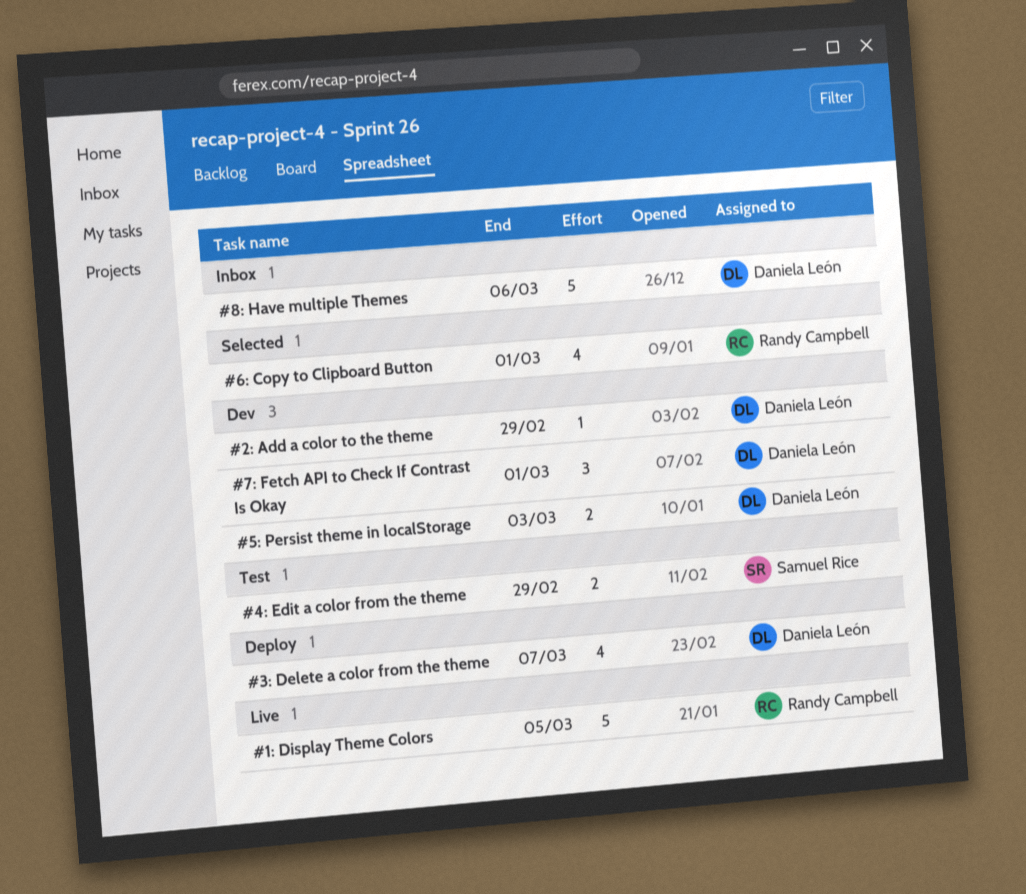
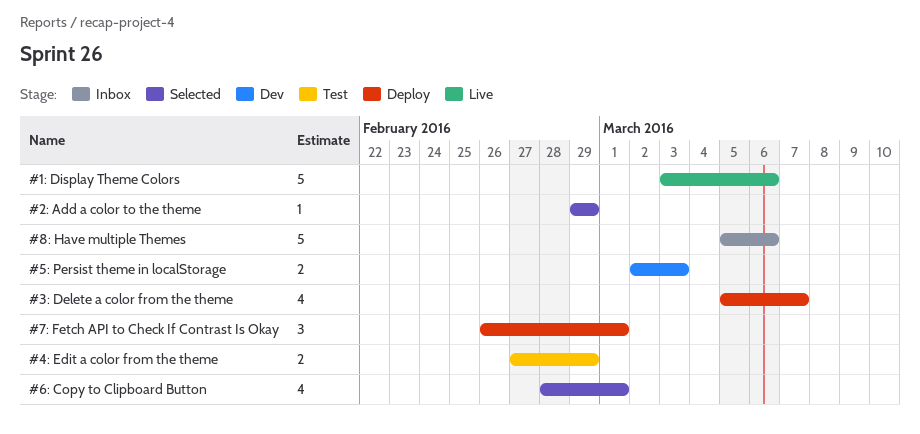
#1: Display Theme Colors, due: Mar 5 -> Mar 6
#2: Add a color to the theme, status: Dev -> Selected
#7: Fetch API to Check If Contrast Is Okay, status: Dev -> Deploy

